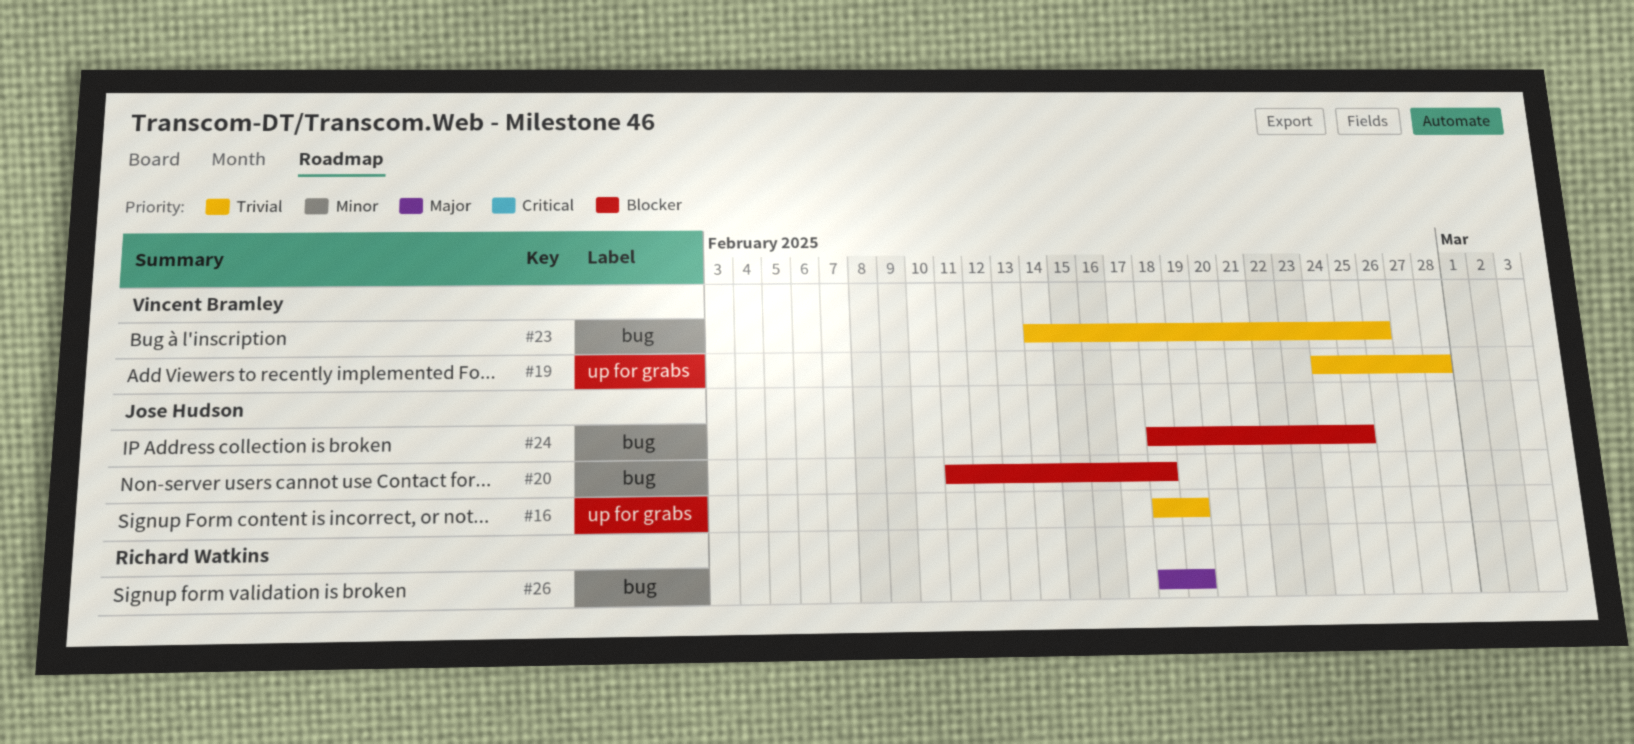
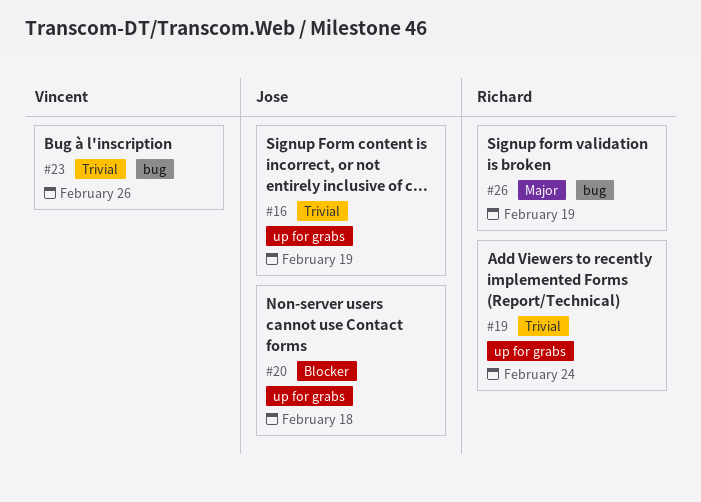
#19, owner: Vincent Bramley -> Richard Watkins
#19, due: Feb 28 -> Feb 24
#20, label: bug -> up for grabs
#24: present -> none

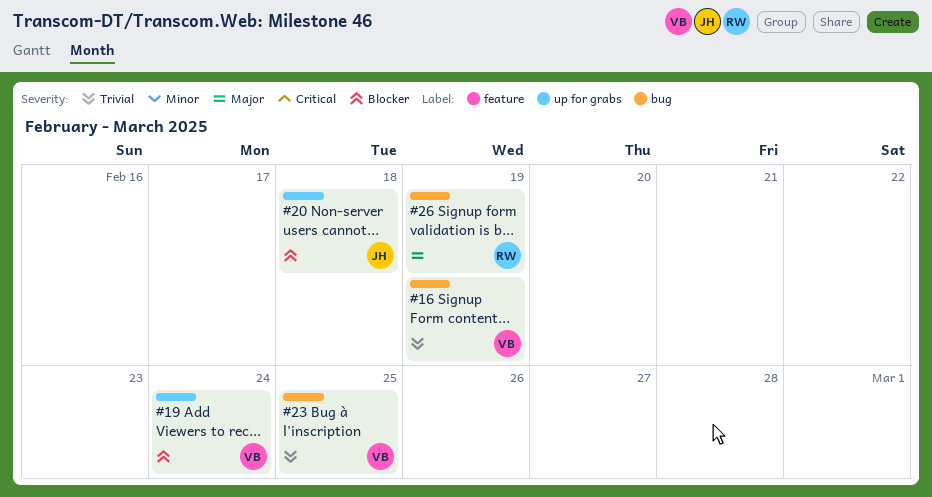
#16, owner: Jose -> Vincent
#16, label: up for grabs -> bug
#19, owner: Richard -> Vincent
#19, priority: Trivial -> Blocker
#23, due: Feb 26 -> Feb 25

